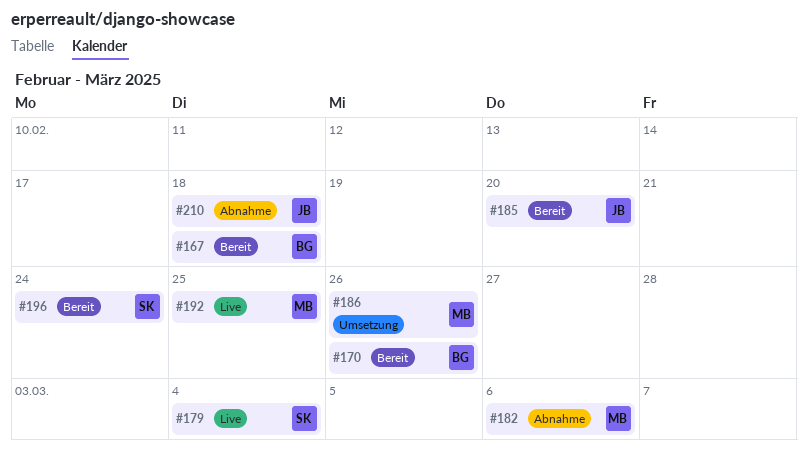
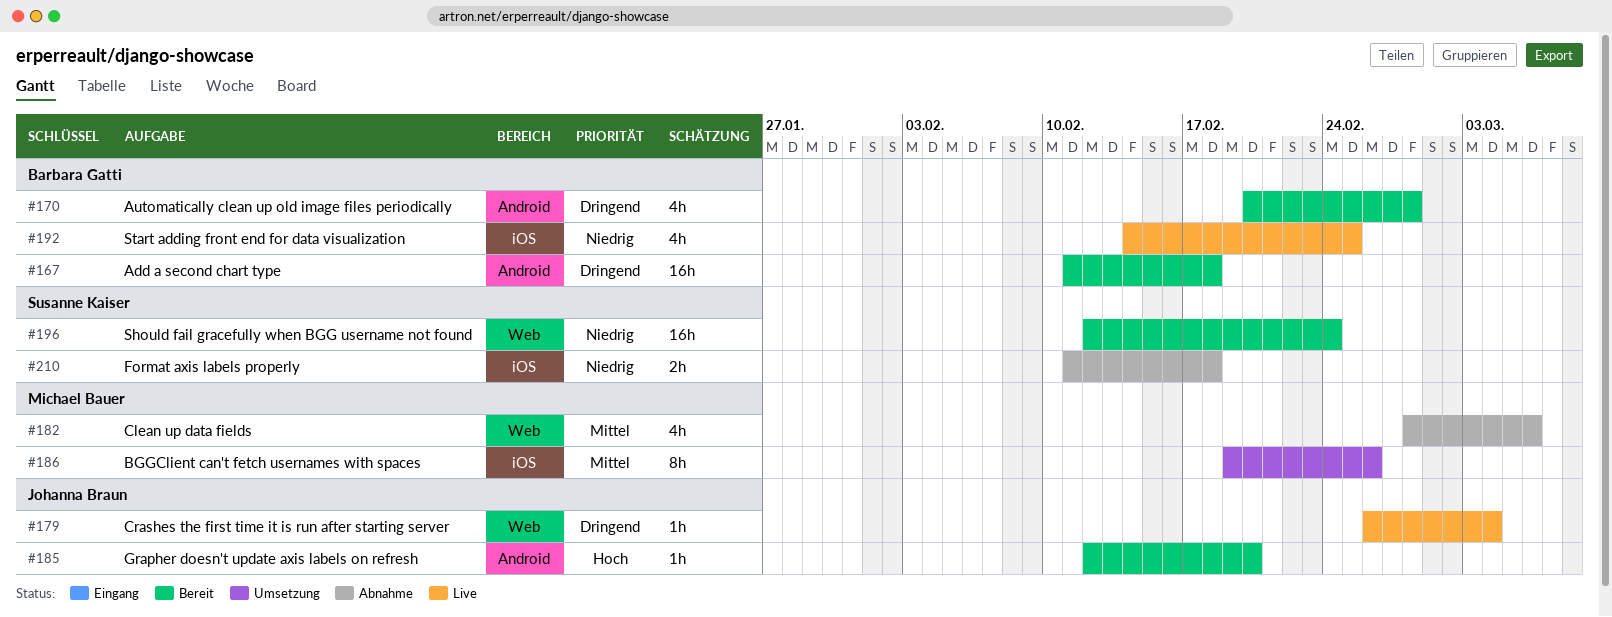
#170, due: Feb 26 -> Feb 28
#179, owner: Susanne Kaiser -> Johanna Braun
#192, owner: Michael Bauer -> Barbara Gatti
#210, owner: Johanna Braun -> Susanne Kaiser

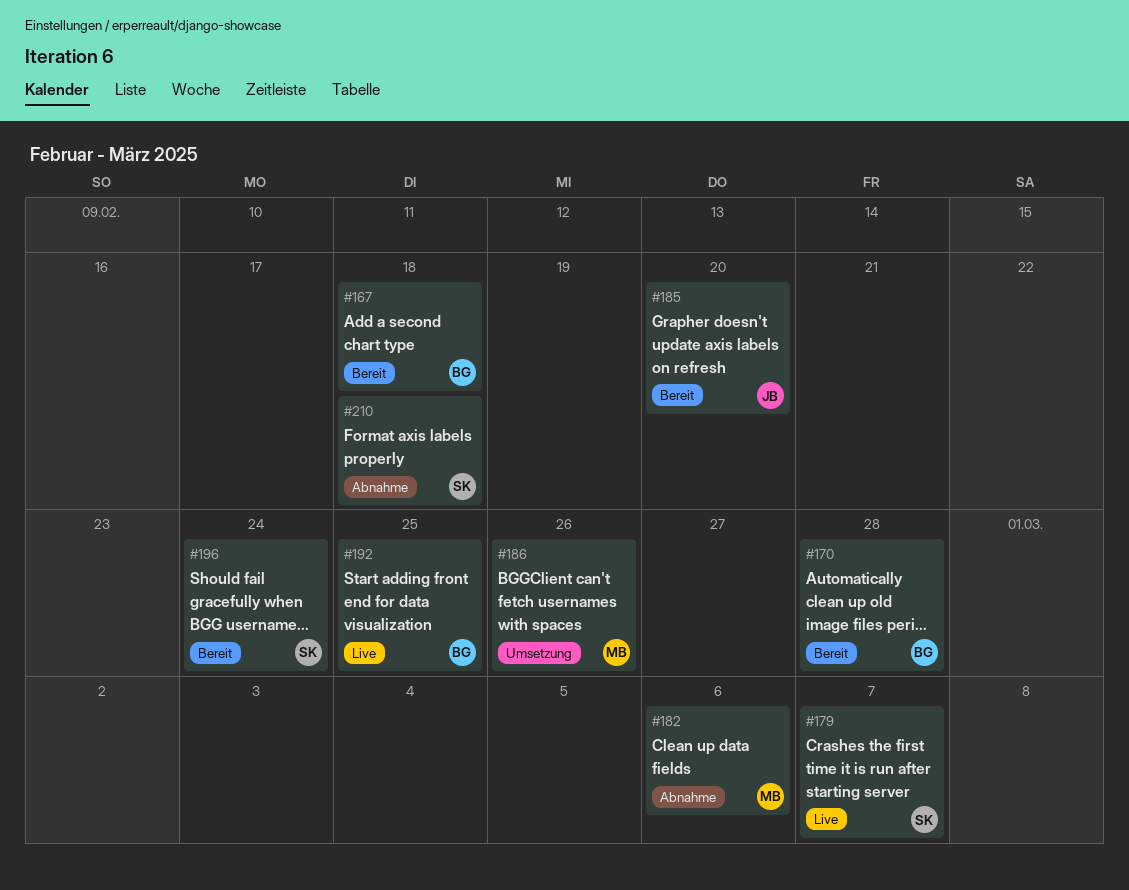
#179, owner: Johanna Braun -> Susanne Kaiser
#179, due: Mar 4 -> Mar 7

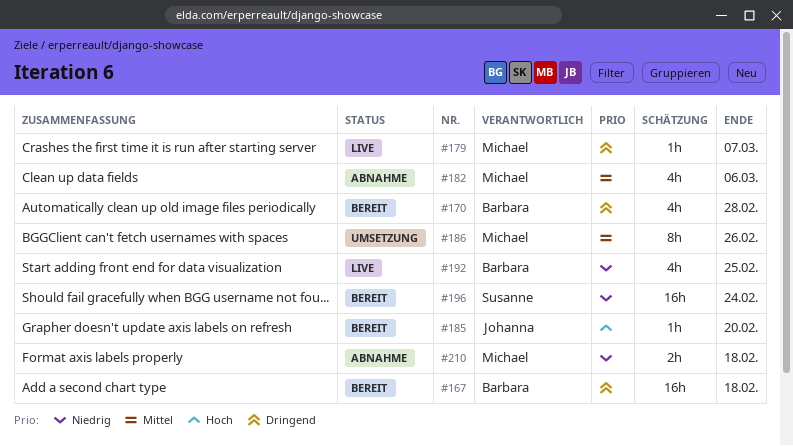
#179, owner: Susanne -> Michael
#210, owner: Susanne -> Michael

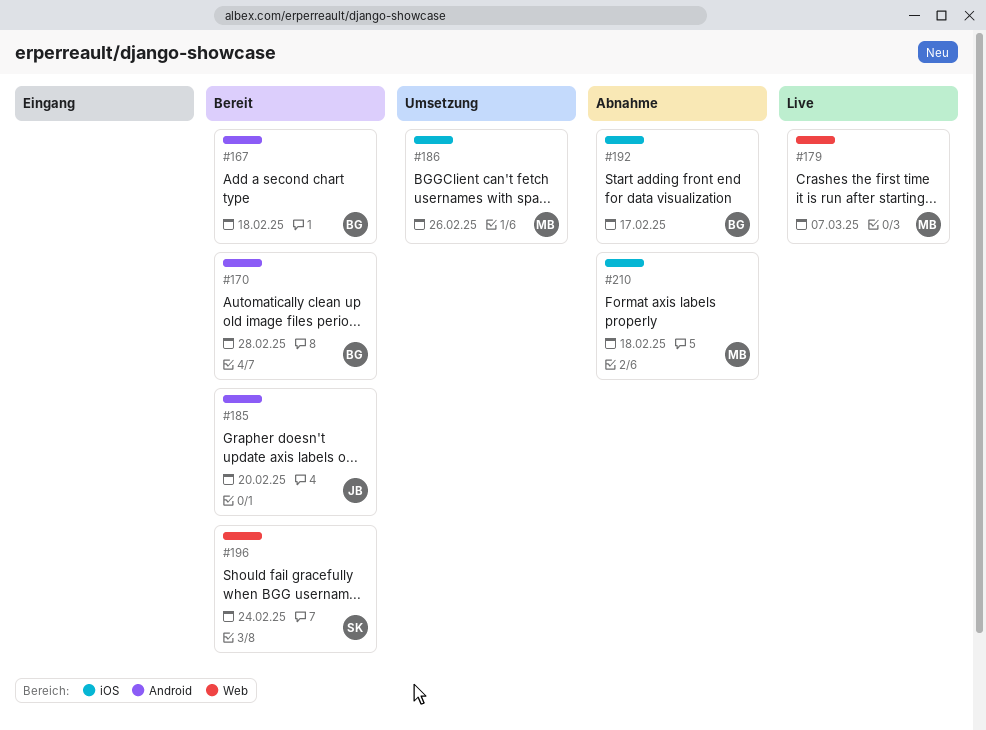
#182: present -> none
#192, status: Live -> Abnahme
#192, due: Feb 25 -> Feb 17

